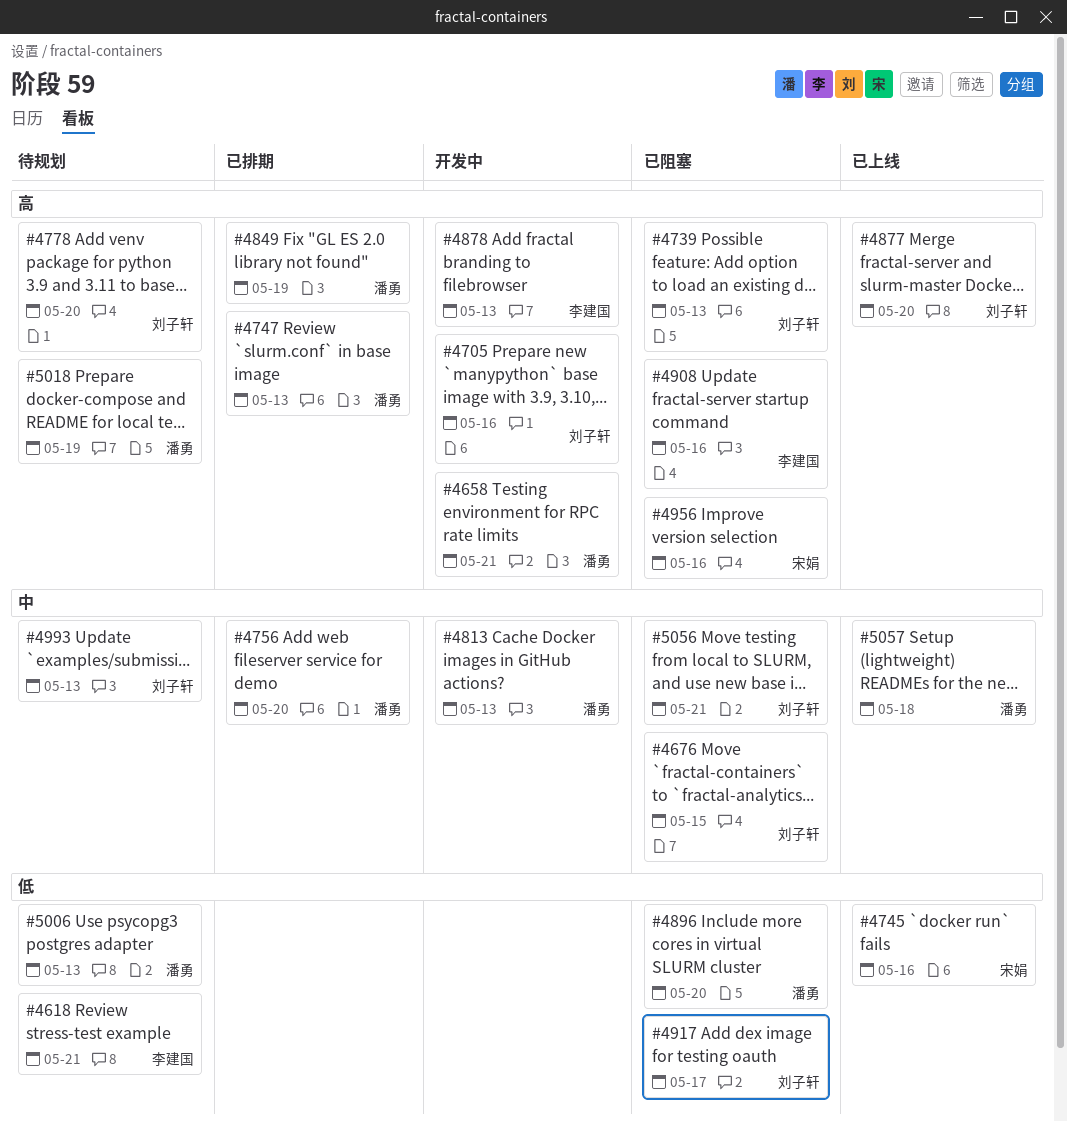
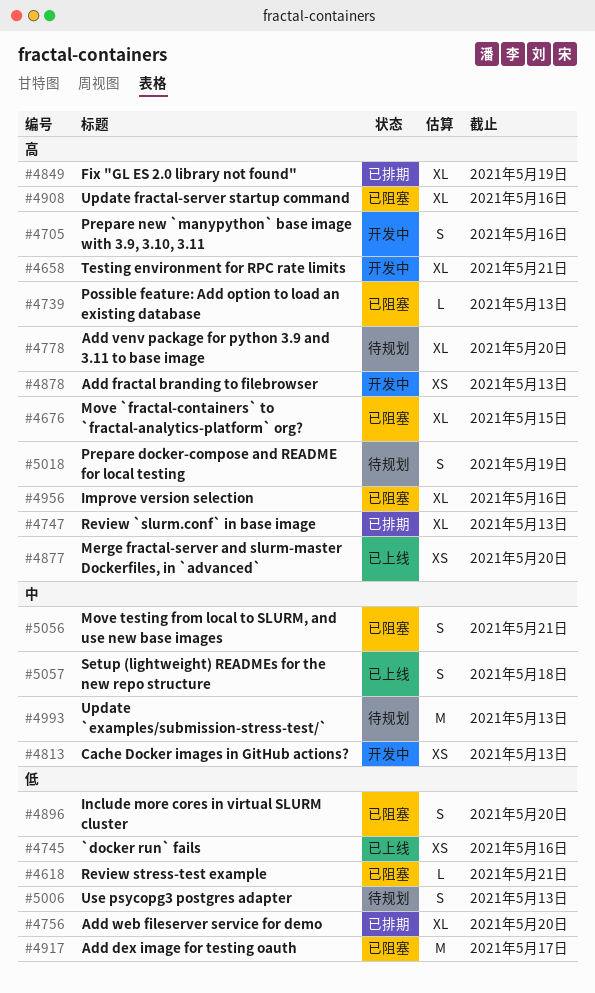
#4618, status: 待规划 -> 已阻塞
#4676, priority: 中 -> 高
#4756, priority: 中 -> 低

